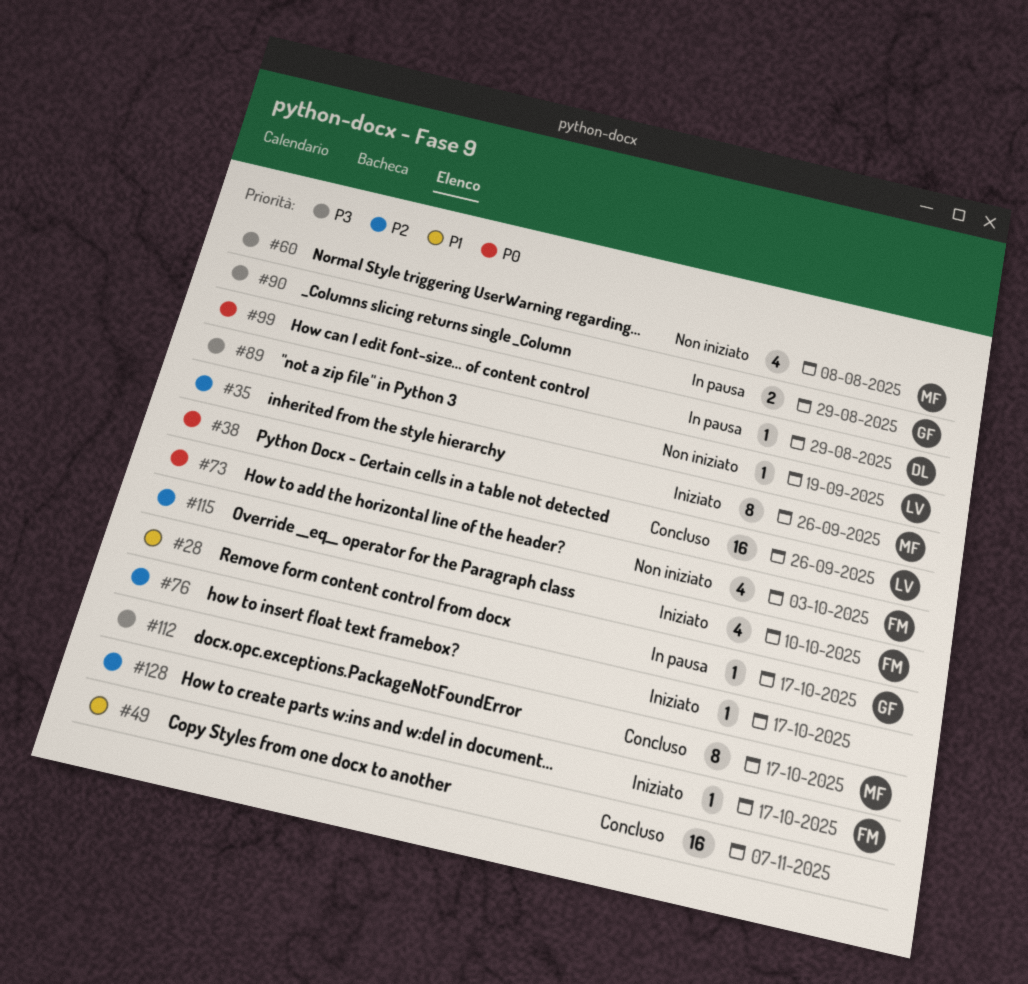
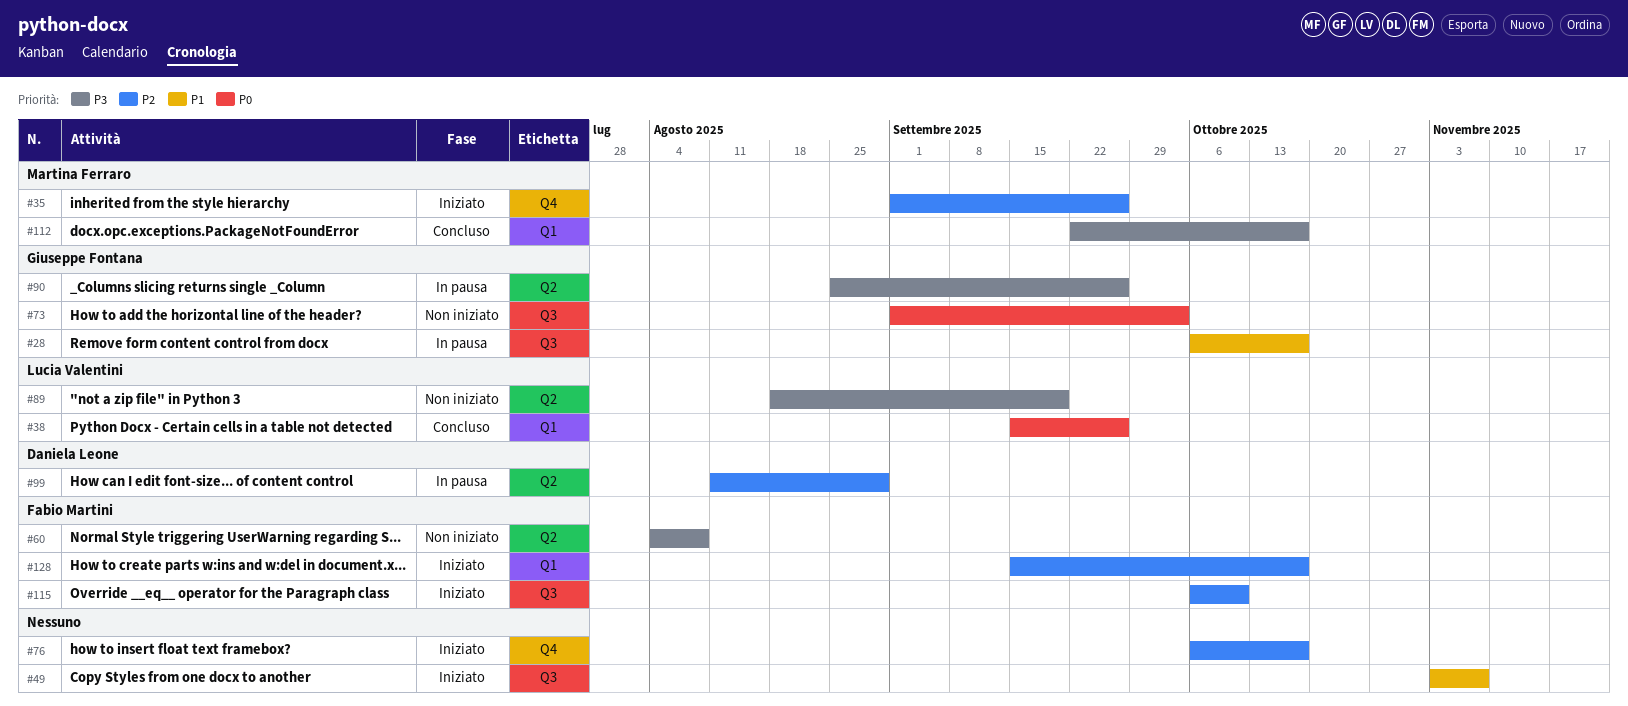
#49, status: Concluso -> Iniziato
#60, owner: Martina Ferraro -> Fabio Martini
#73, owner: Fabio Martini -> Giuseppe Fontana
#90, due: Aug 29 -> Sep 26
#99, priority: P0 -> P2

